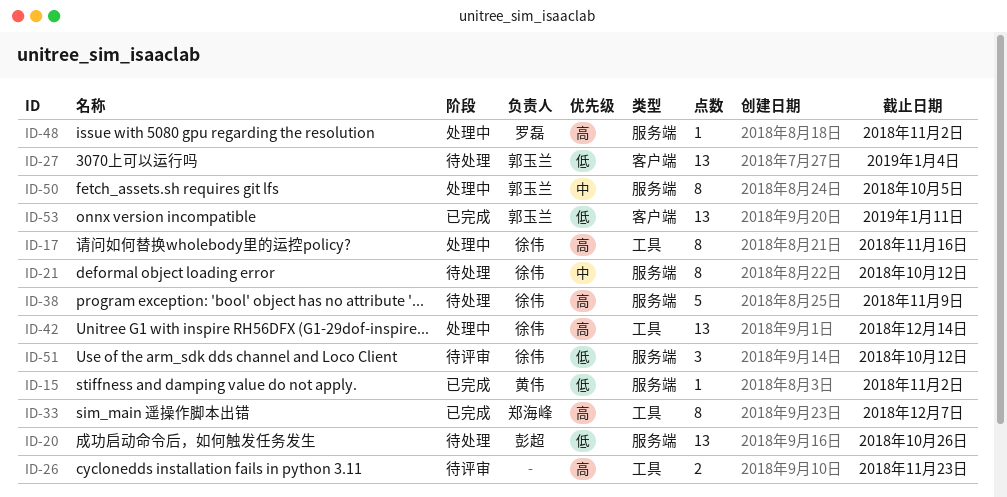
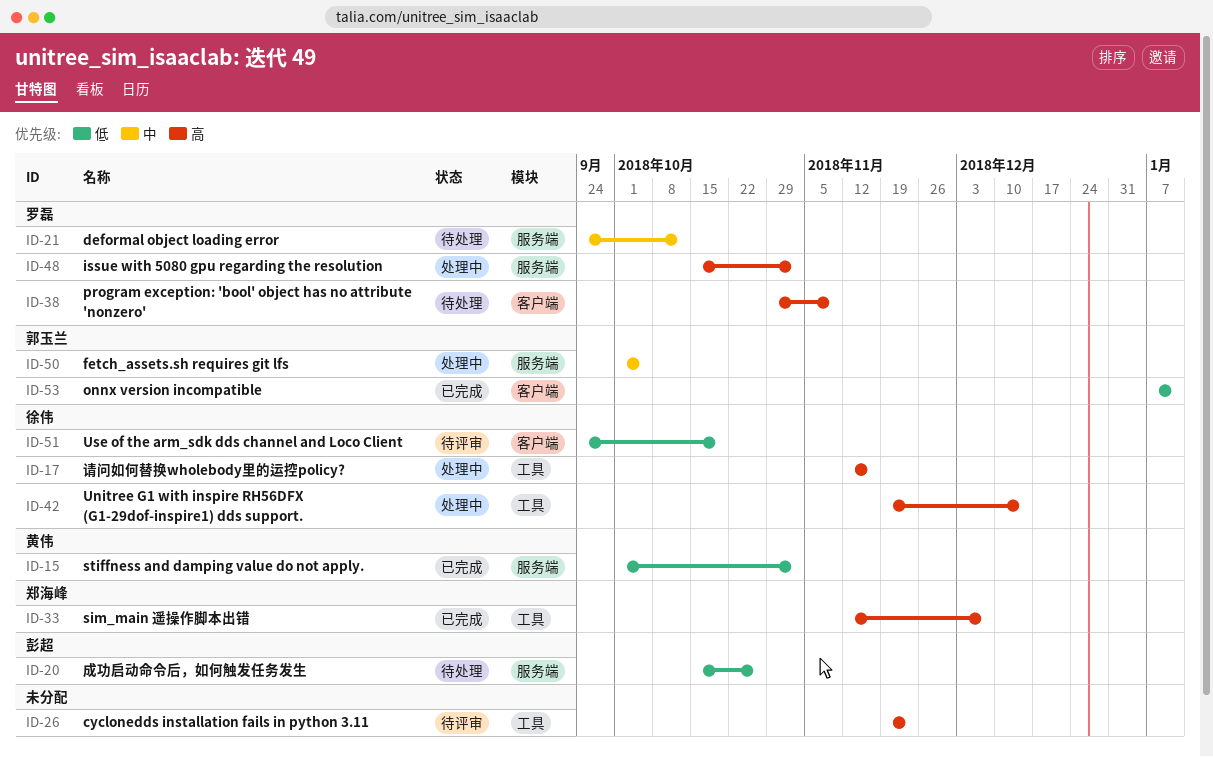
ID-21, owner: 徐伟 -> 罗磊
ID-27: present -> none
ID-38, owner: 徐伟 -> 罗磊
ID-38, label: 服务端 -> 客户端
ID-51, label: 服务端 -> 客户端
ID-51, due: Oct 12 -> Oct 19

